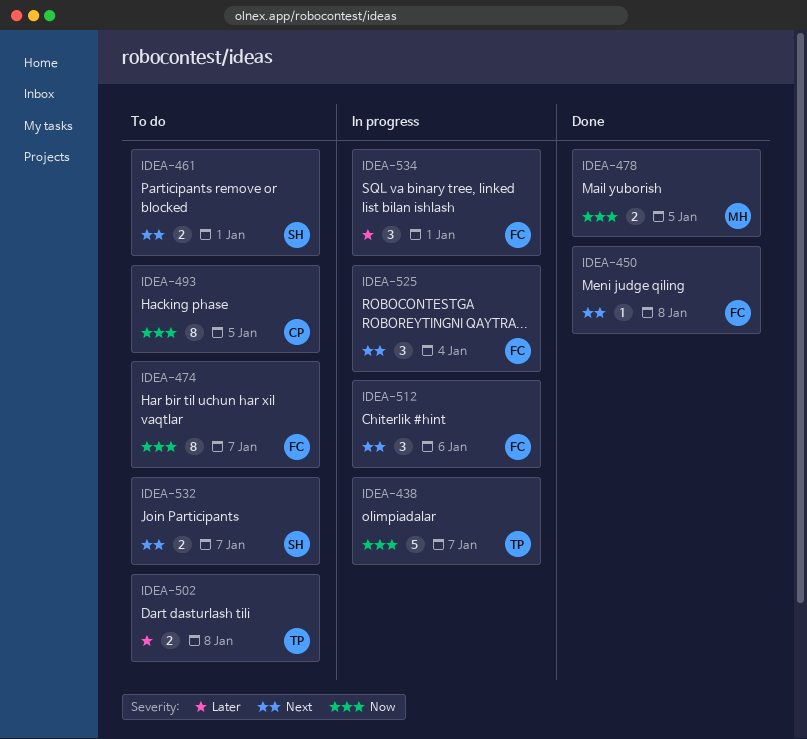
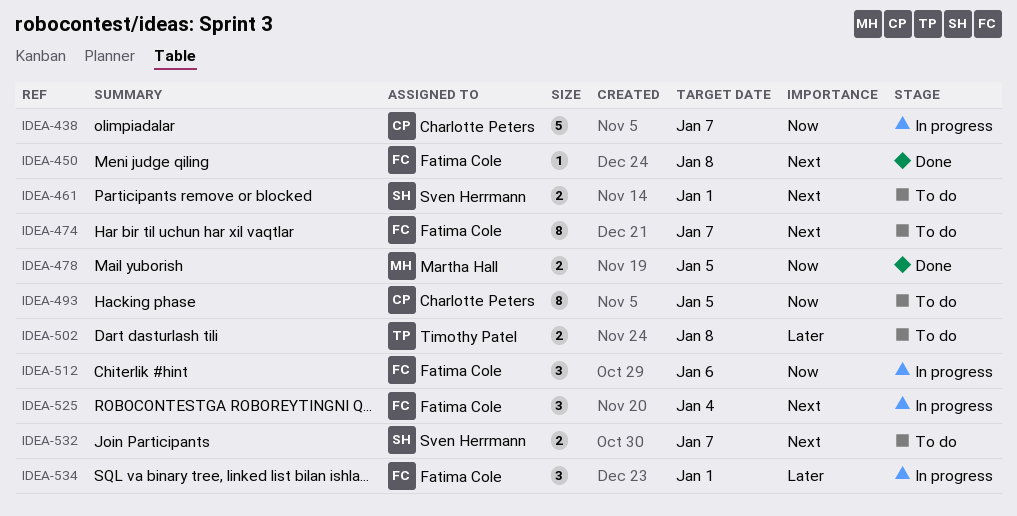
IDEA-438, owner: Timothy Patel -> Charlotte Peters
IDEA-474, priority: Now -> Next
IDEA-512, priority: Next -> Now

